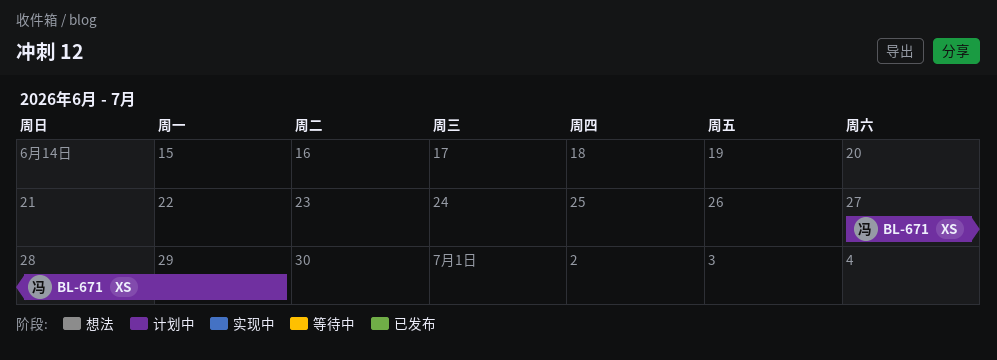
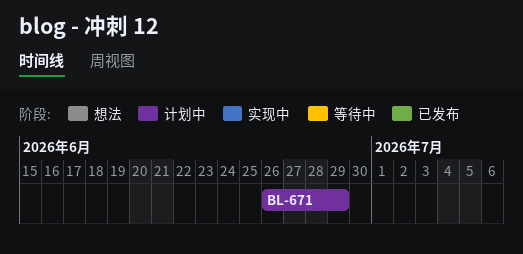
BL-671, start: Jun 27 -> Jun 26

